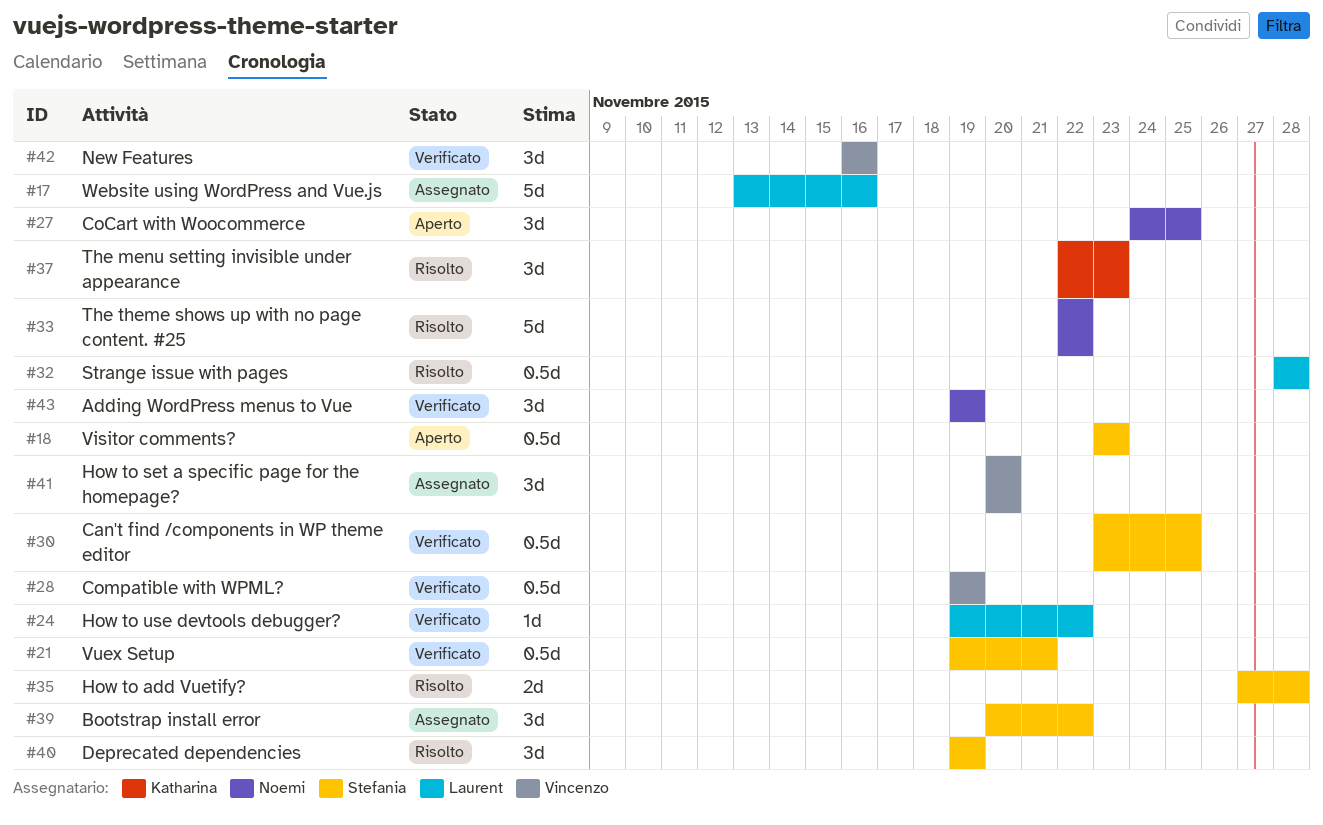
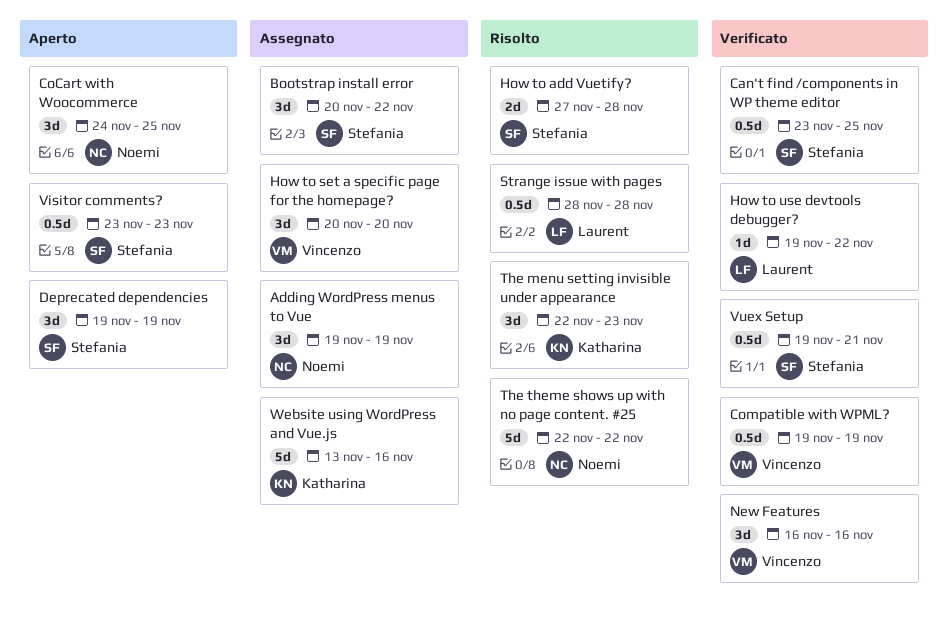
Adding WordPress menus to Vue, status: Verificato -> Assegnato
Deprecated dependencies, status: Risolto -> Aperto
Website using WordPress and Vue.js, owner: Laurent -> Katharina

